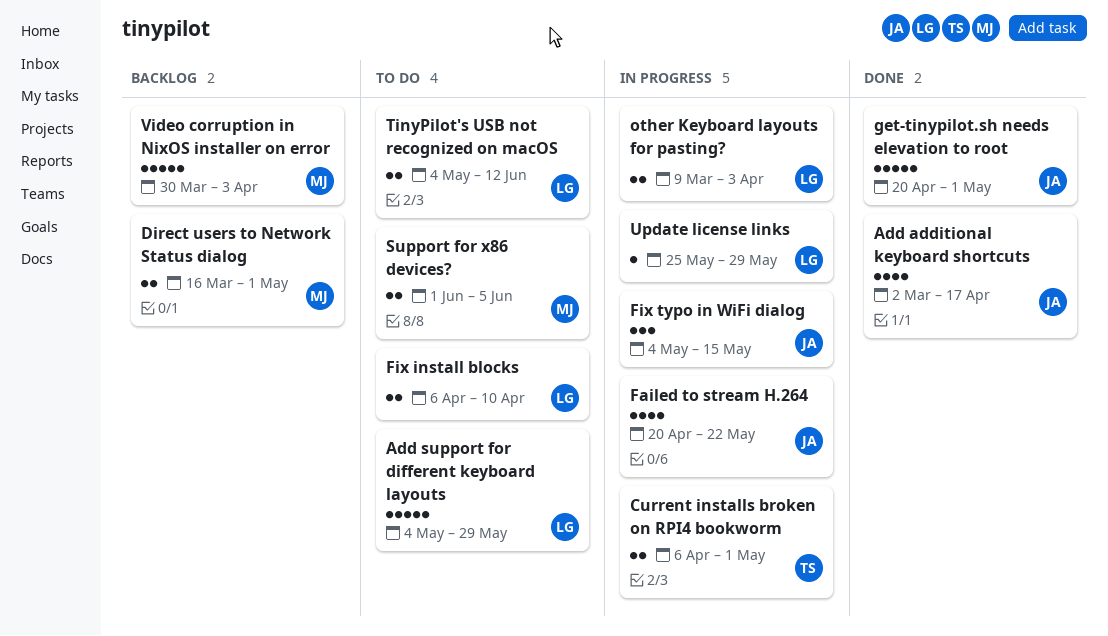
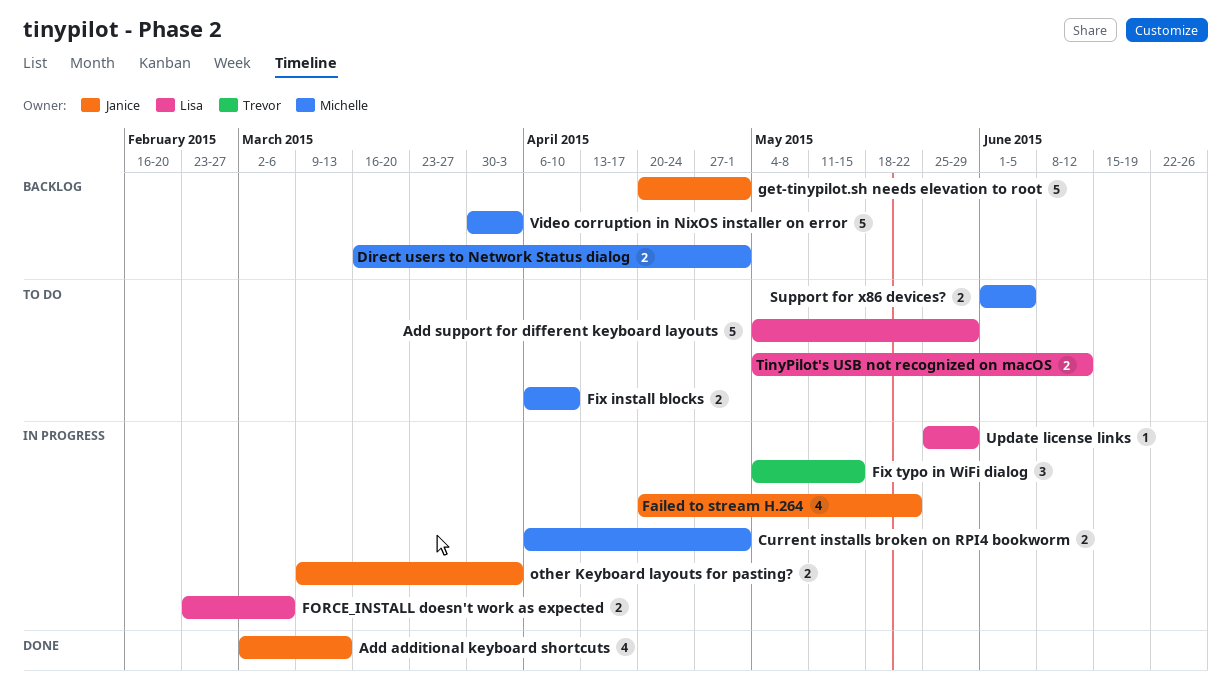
Add additional keyboard shortcuts, due: Apr 17 -> Mar 13
Current installs broken on RPI4 bookworm, owner: Trevor -> Michelle
Fix install blocks, owner: Lisa -> Michelle
Fix typo in WiFi dialog, owner: Janice -> Trevor
FORCE_INSTALL doesn't work as expected: none -> present
get-tinypilot.sh needs elevation to root, status: Done -> Backlog
other Keyboard layouts for pasting?, owner: Lisa -> Janice

